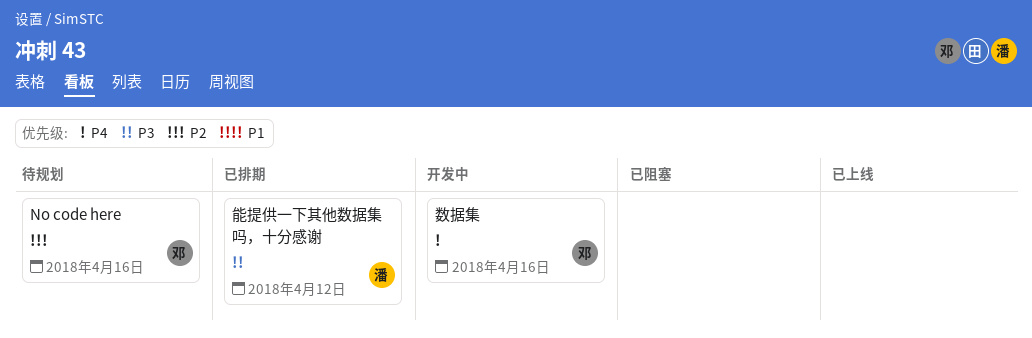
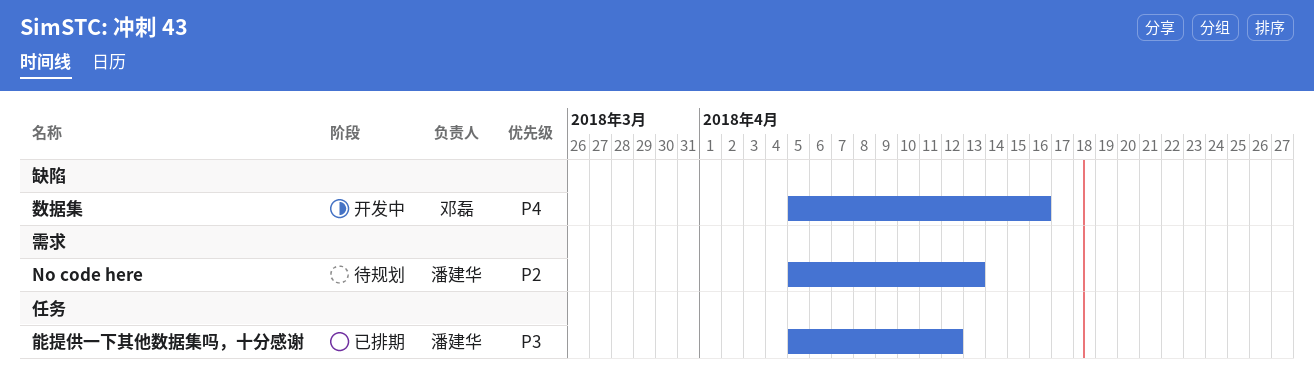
No code here, owner: 邓磊 -> 潘建华
No code here, due: Apr 16 -> Apr 13

